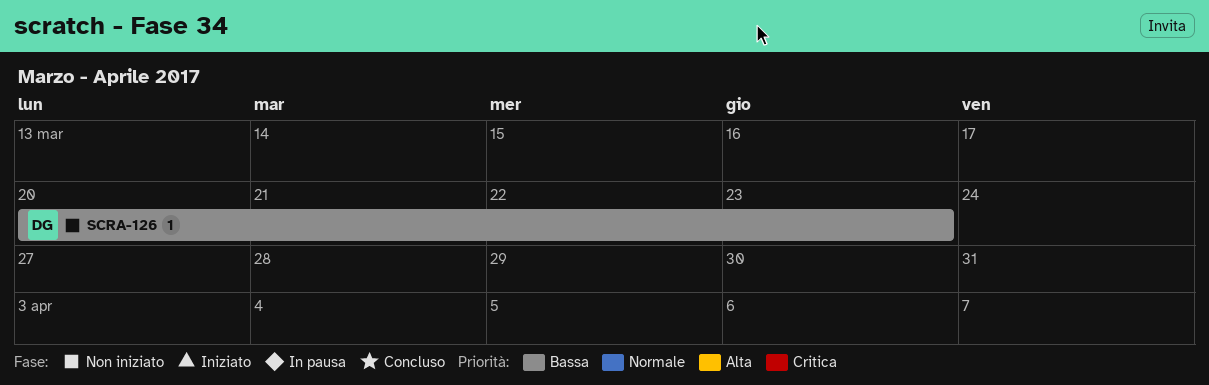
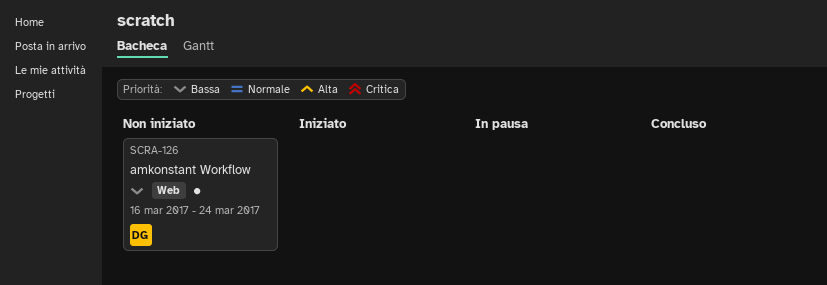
SCRA-126, start: Mar 20 -> Mar 16
SCRA-126, due: Mar 23 -> Mar 24

